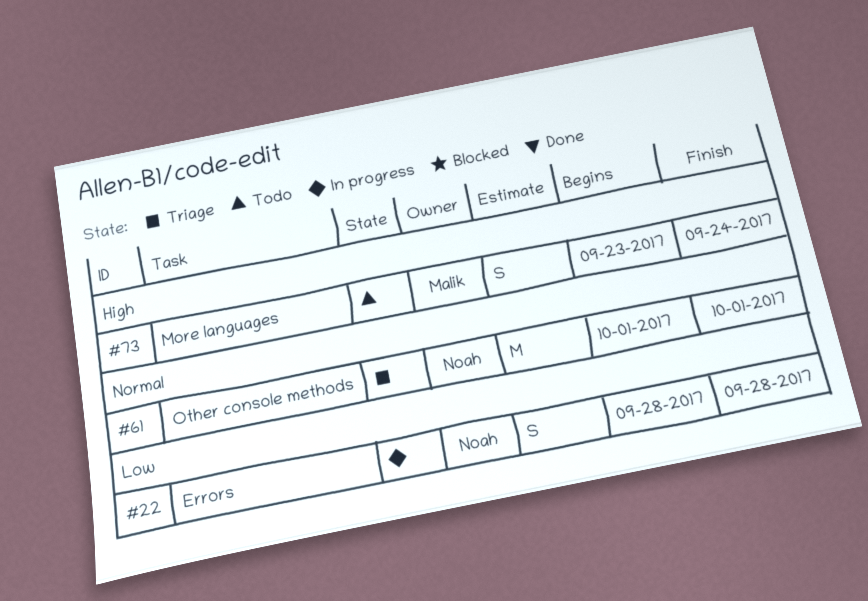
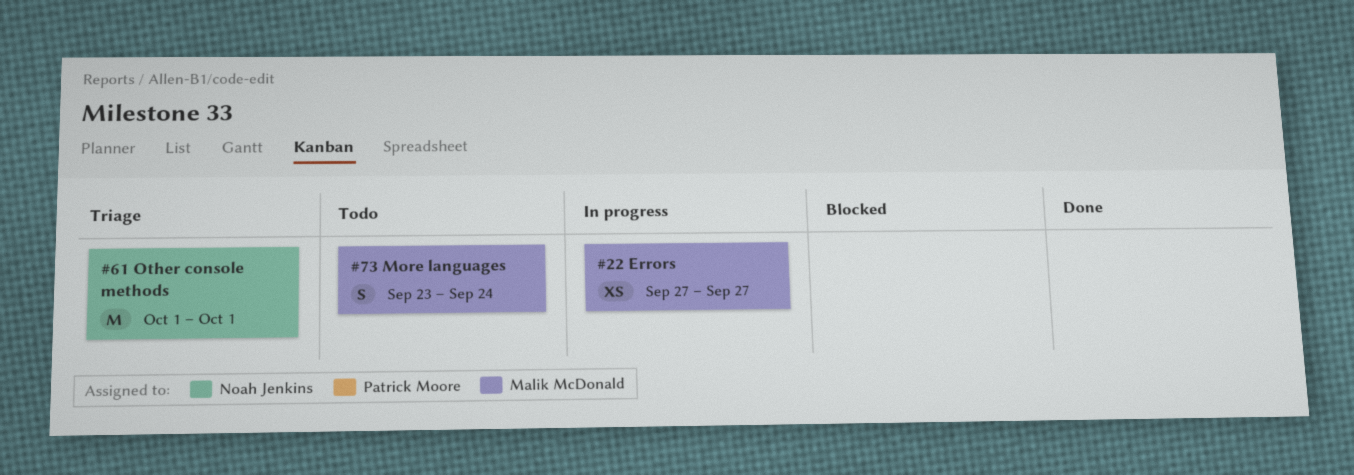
#22, owner: Noah Jenkins -> Malik McDonald
#22, estimate: S -> XS
#22, start: Sep 28 -> Sep 27
#22, due: Sep 28 -> Sep 27

